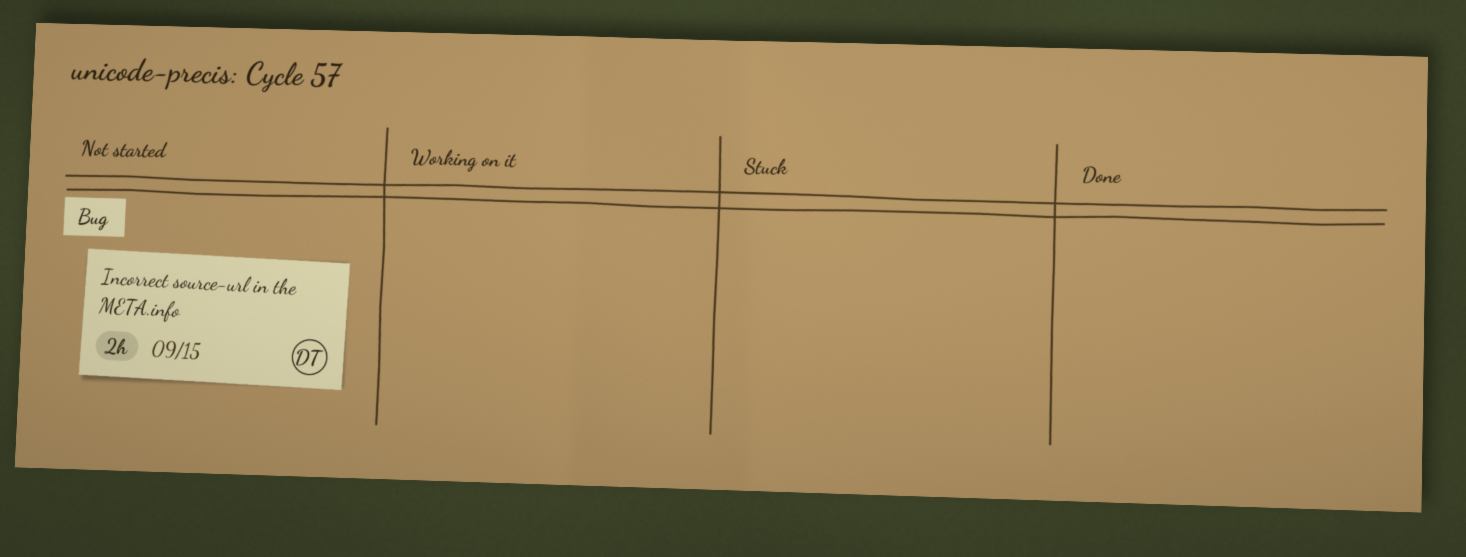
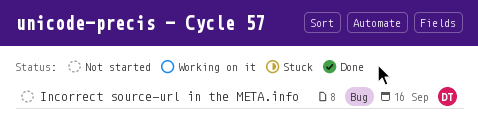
Incorrect source-url in the META.info, due: Sep 15 -> Sep 16

